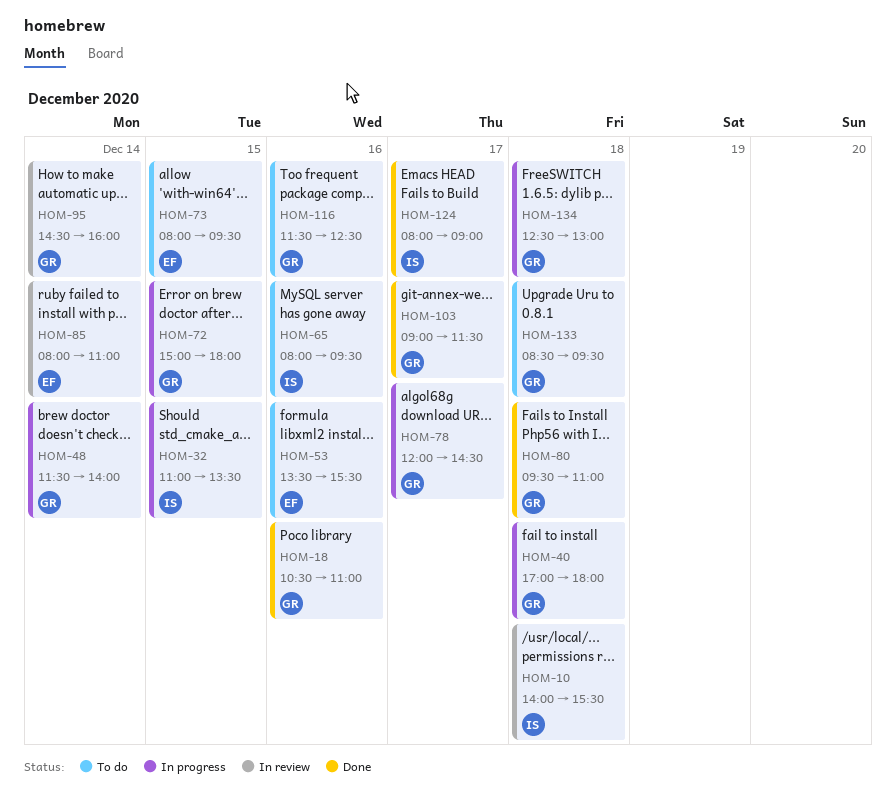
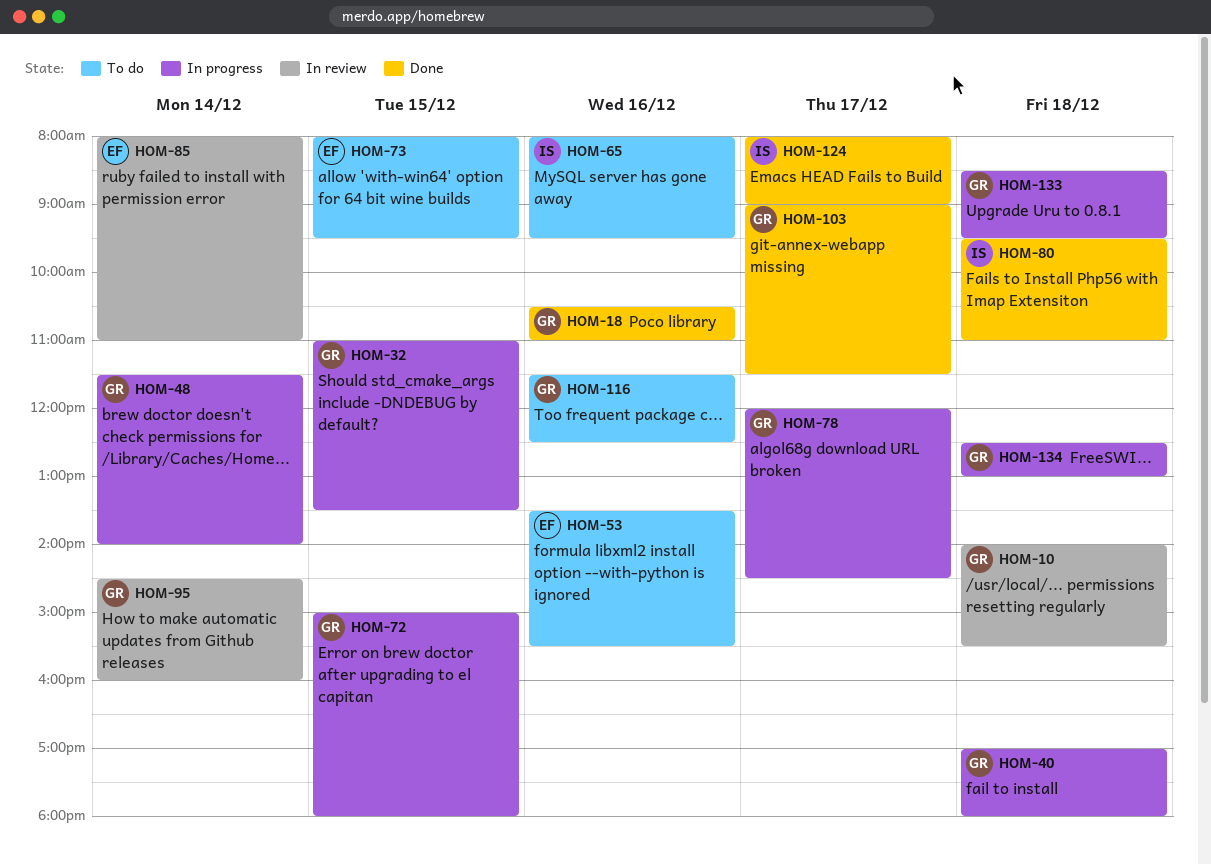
HOM-10, owner: IS -> GR
HOM-32, owner: IS -> GR
HOM-80, owner: GR -> IS
HOM-133, status: To do -> In progress

